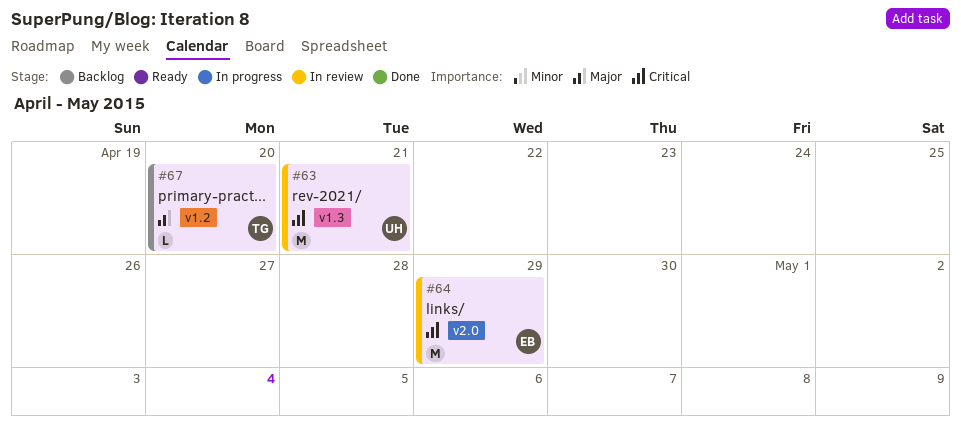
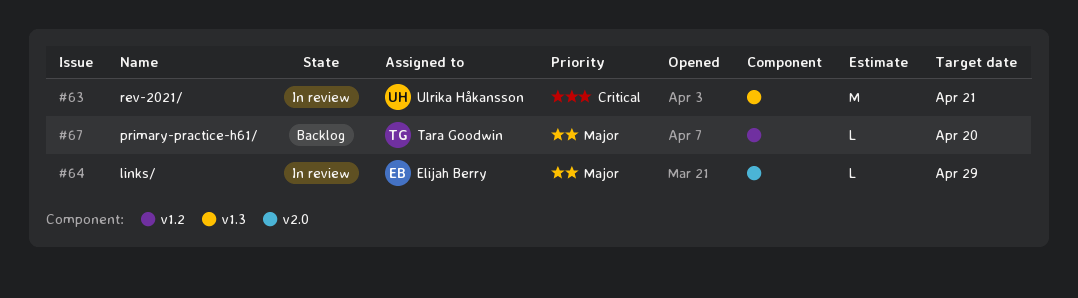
#64, priority: Critical -> Major
#64, estimate: M -> L

